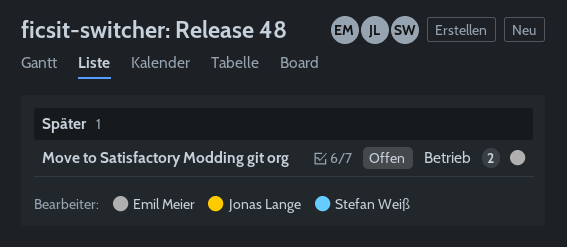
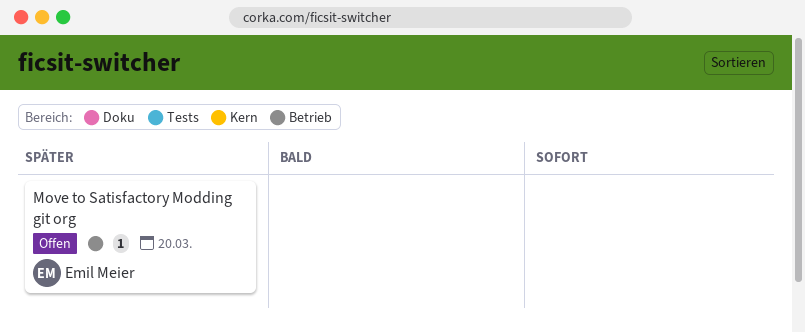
Move to Satisfactory Modding git org, estimate: 2 -> 1

